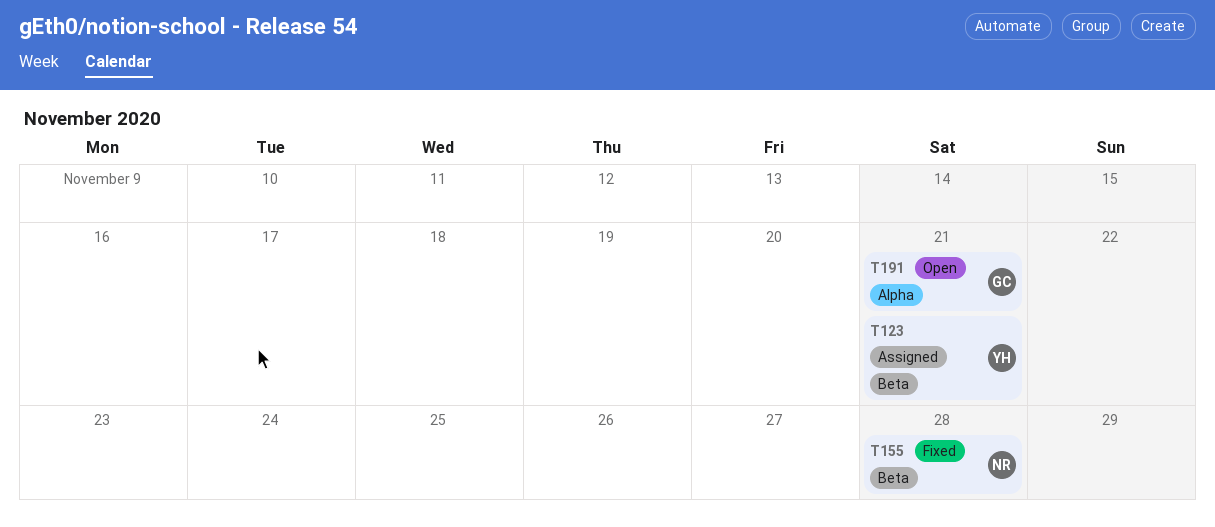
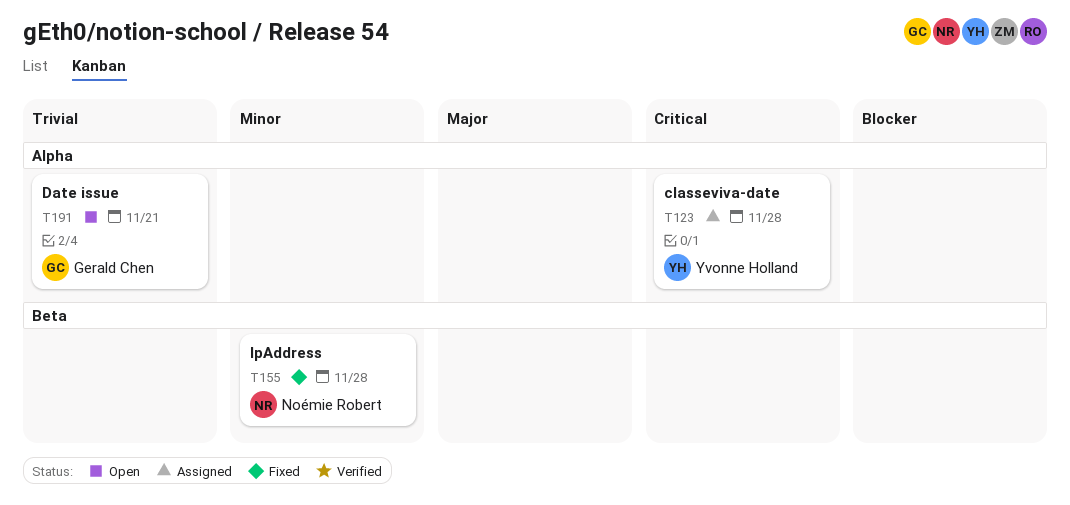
T123, label: Beta -> Alpha
T123, due: Nov 21 -> Nov 28

